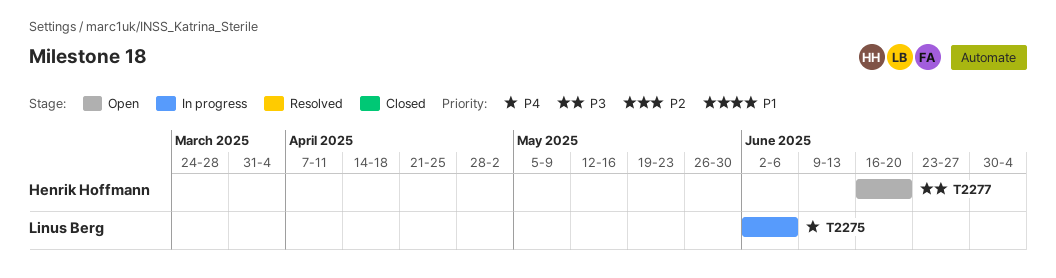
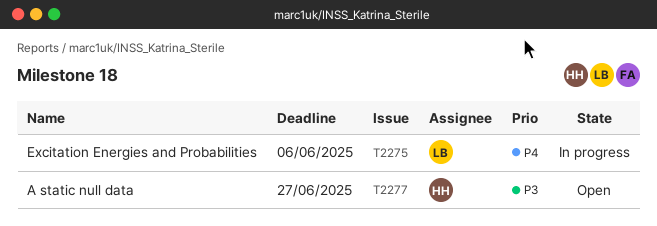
T2277, due: Jun 20 -> Jun 27

